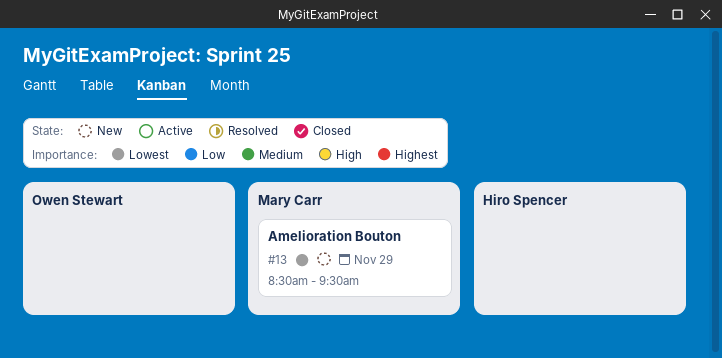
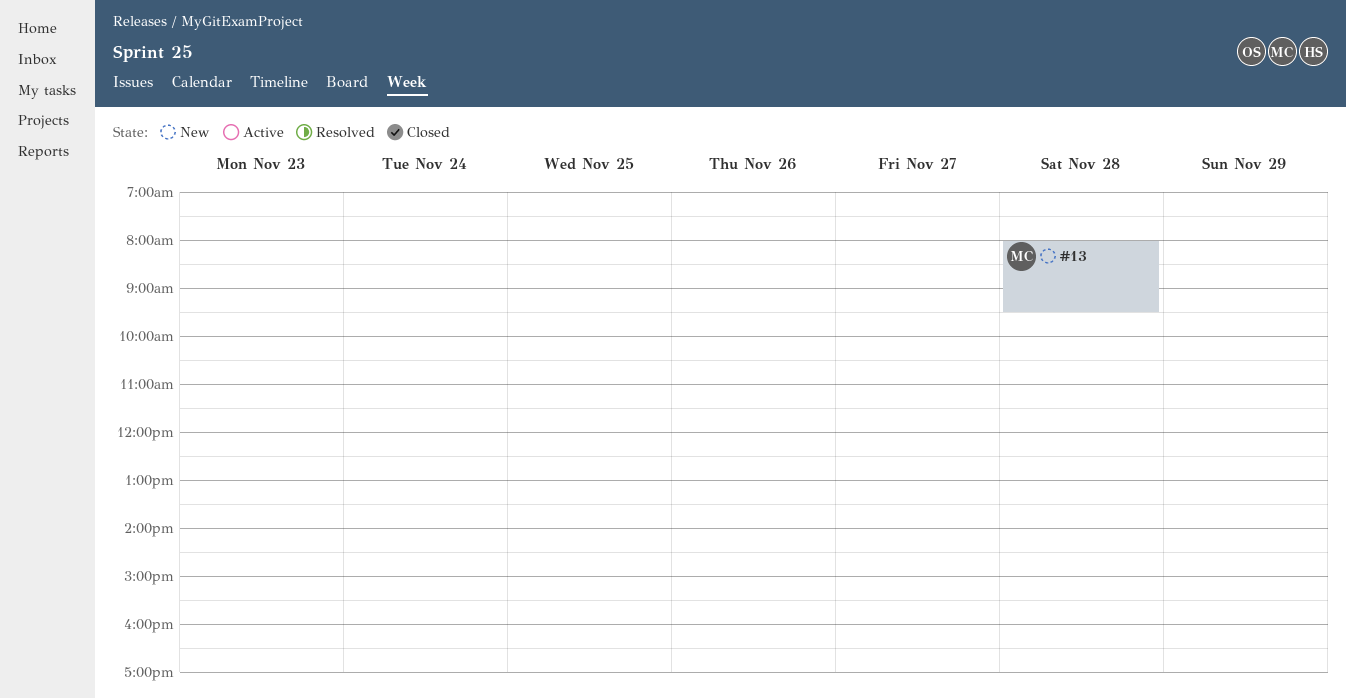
#13, day: Nov 29 -> Nov 28
#13, begins: 08:30 -> 08:00

